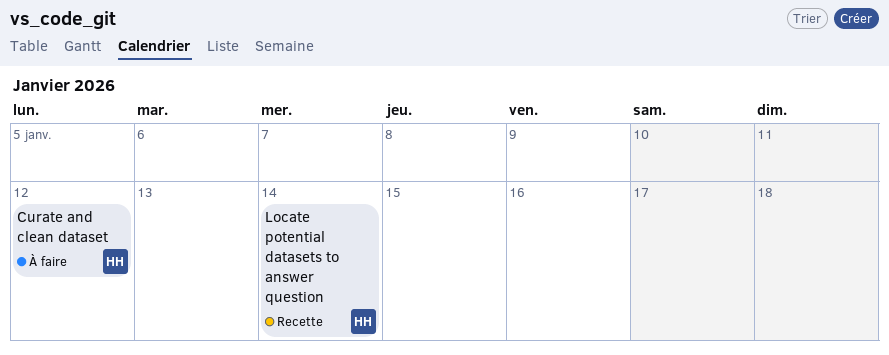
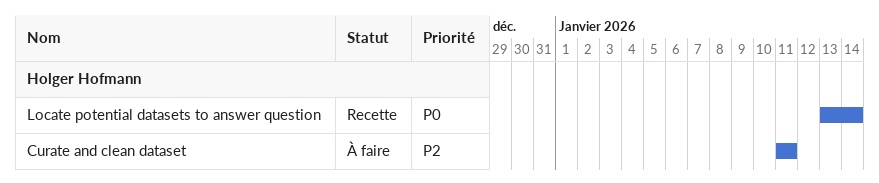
Curate and clean dataset, due: Jan 12 -> Jan 11

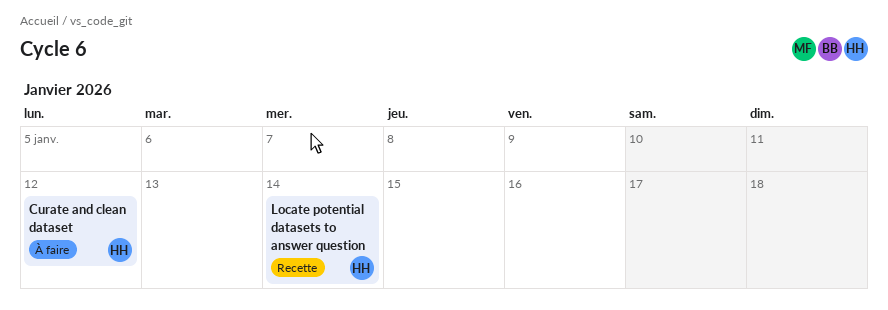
Curate and clean dataset, due: Jan 11 -> Jan 12

